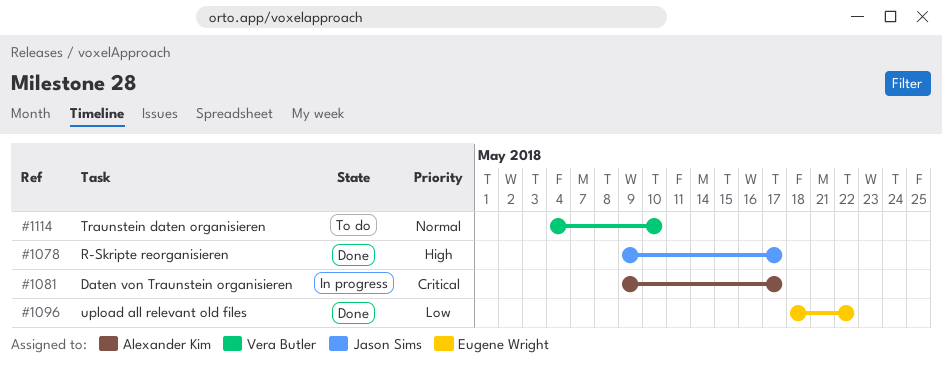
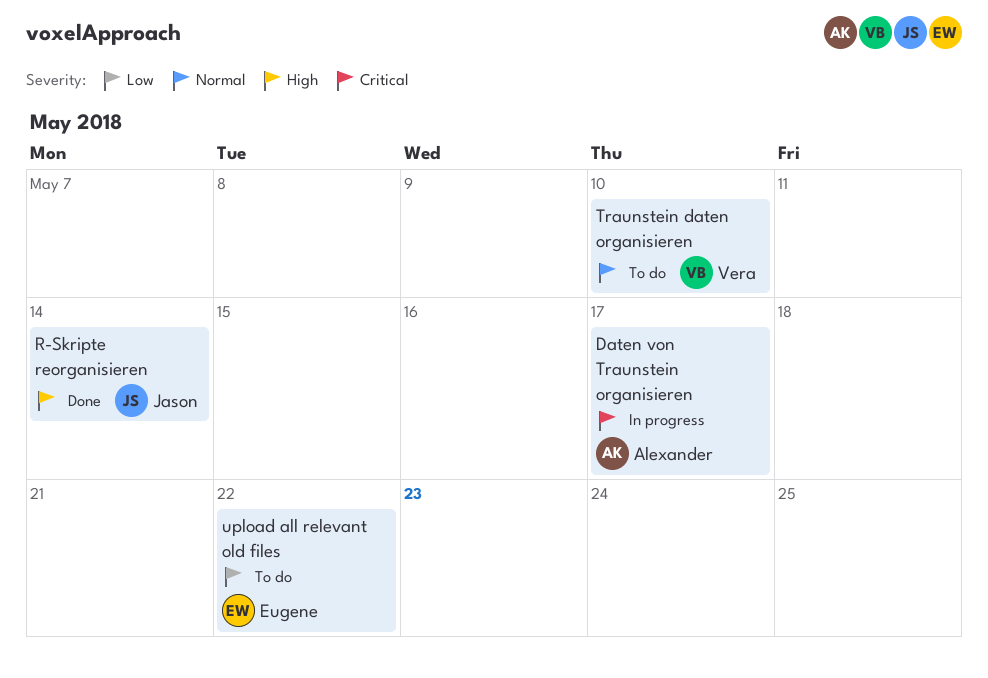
R-Skripte reorganisieren, due: May 17 -> May 14
upload all relevant old files, status: Done -> To do

